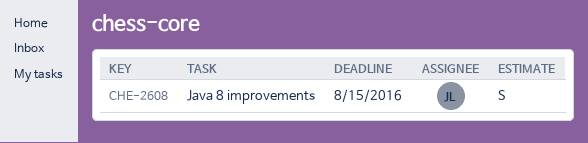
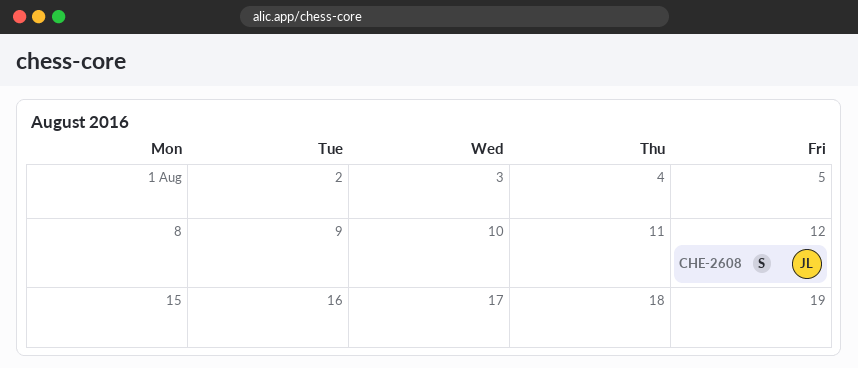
CHE-2608, due: Aug 15 -> Aug 12

